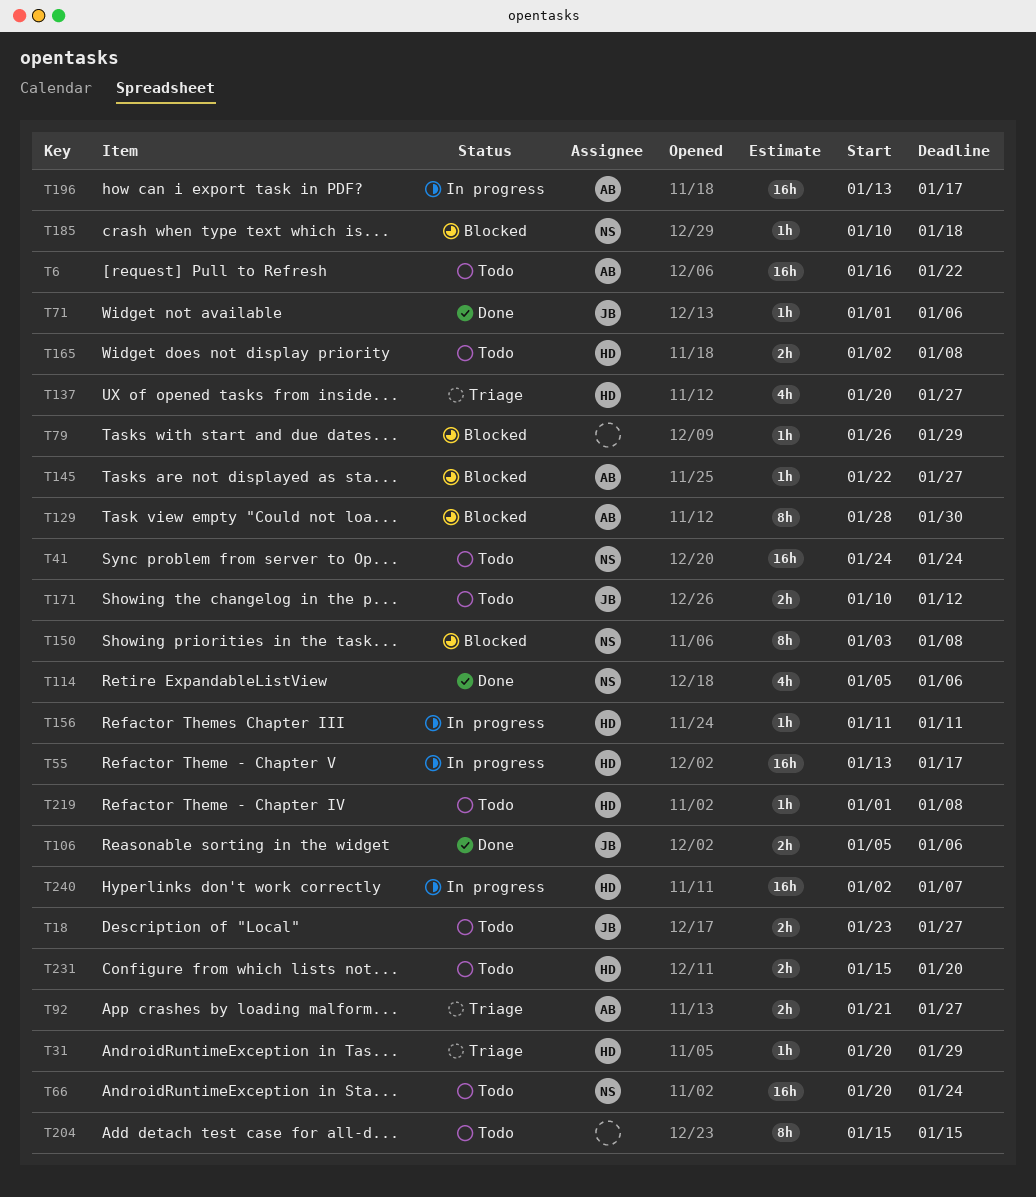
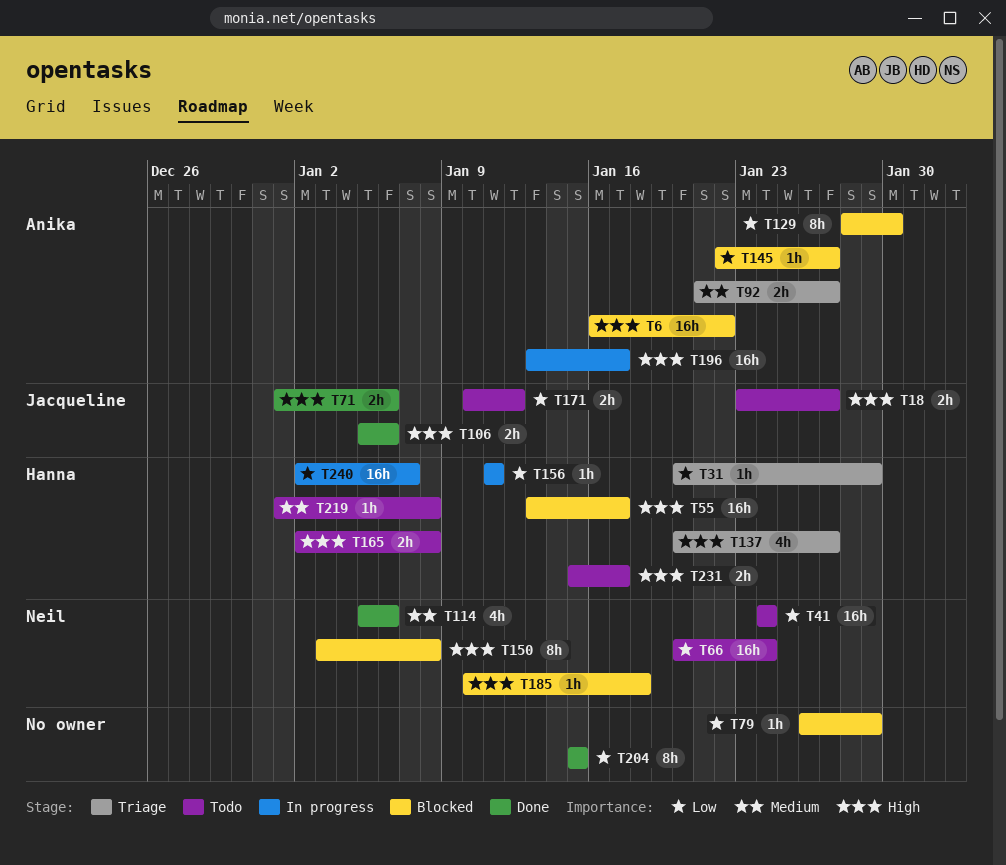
T6, status: Todo -> Blocked
T55, status: In progress -> Blocked
T71, estimate: 1h -> 2h
T204, status: Todo -> Done
T231, due: Jan 20 -> Jan 17

